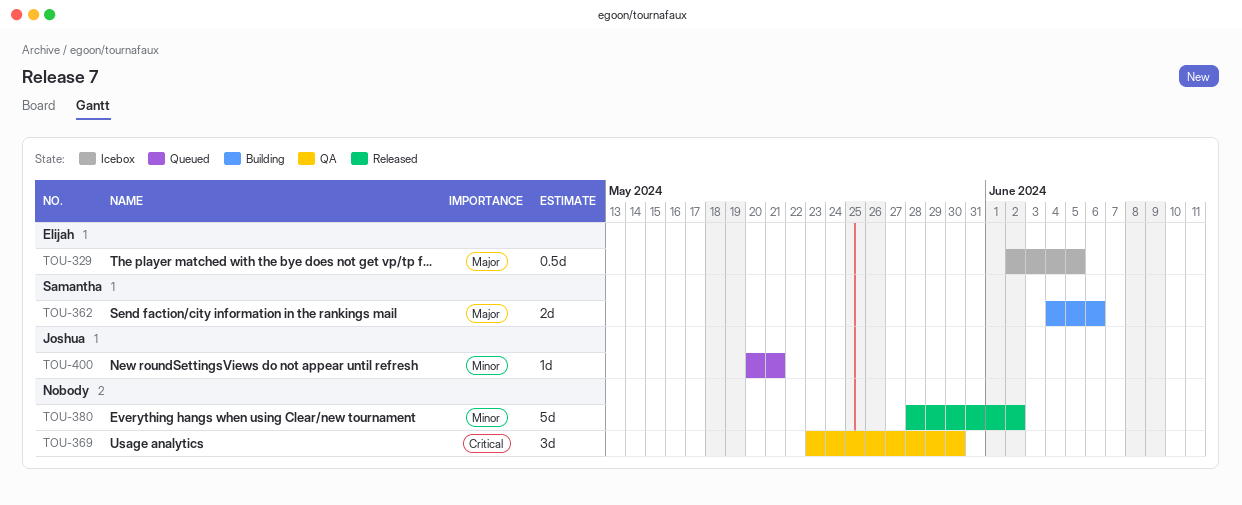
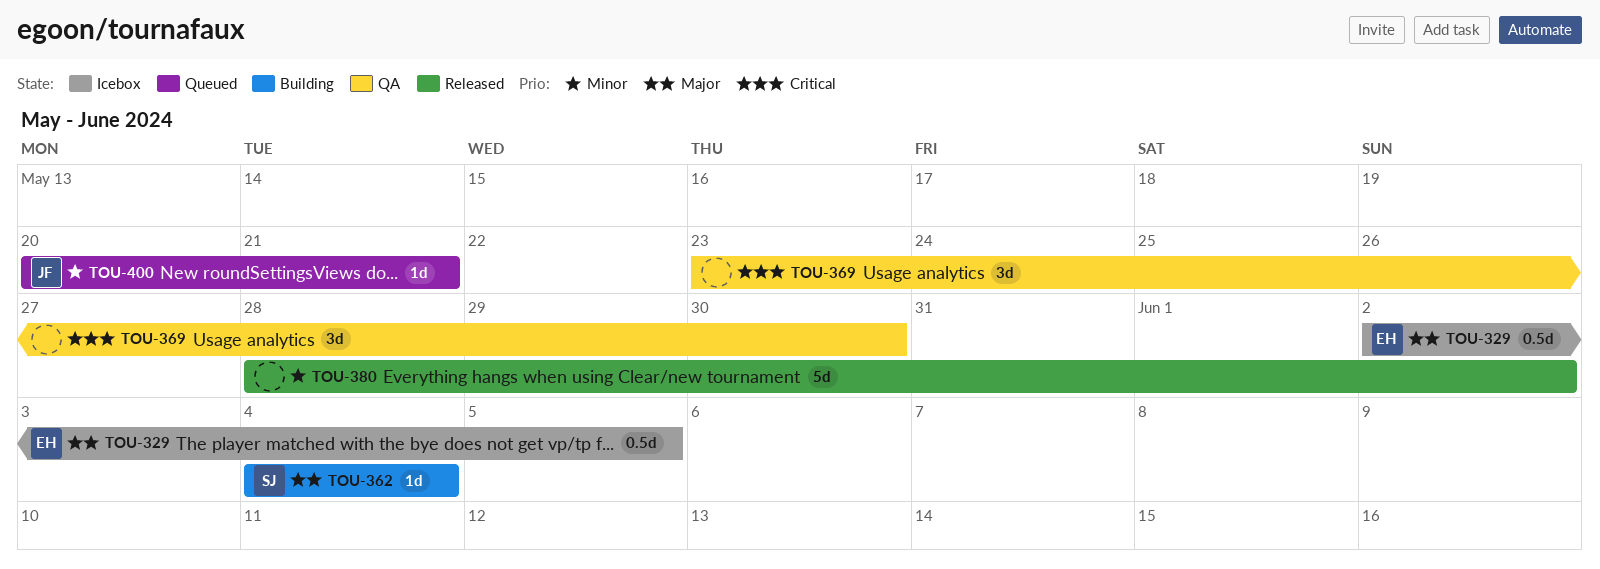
TOU-362, estimate: 2d -> 1d
TOU-362, due: Jun 6 -> Jun 4

